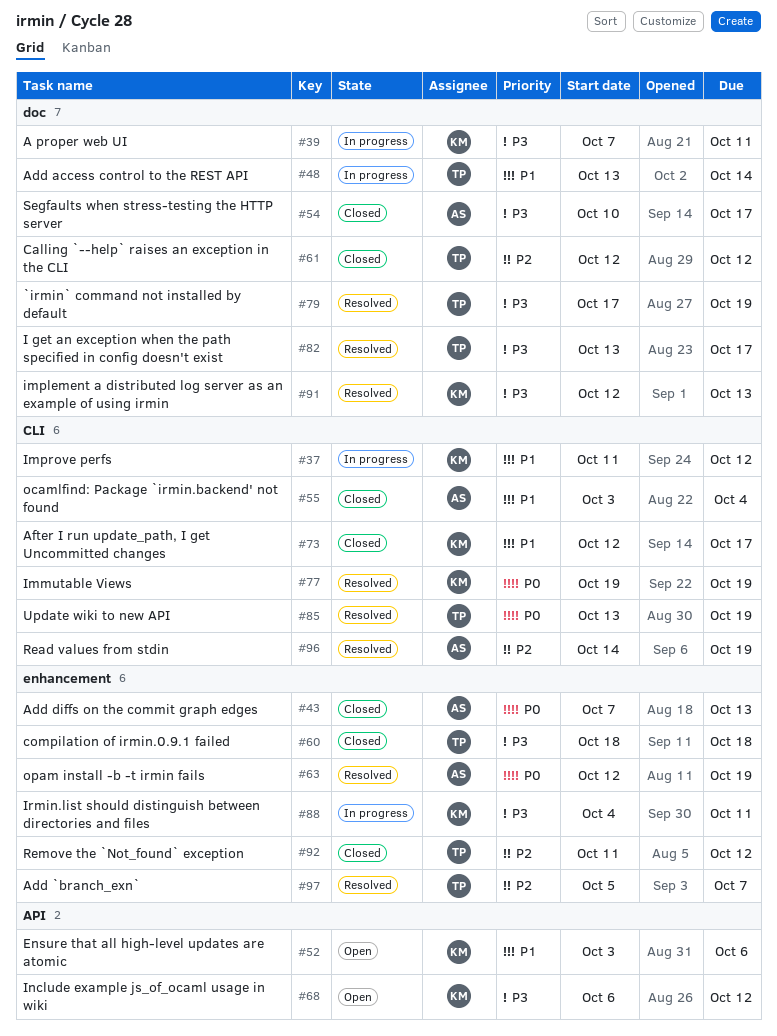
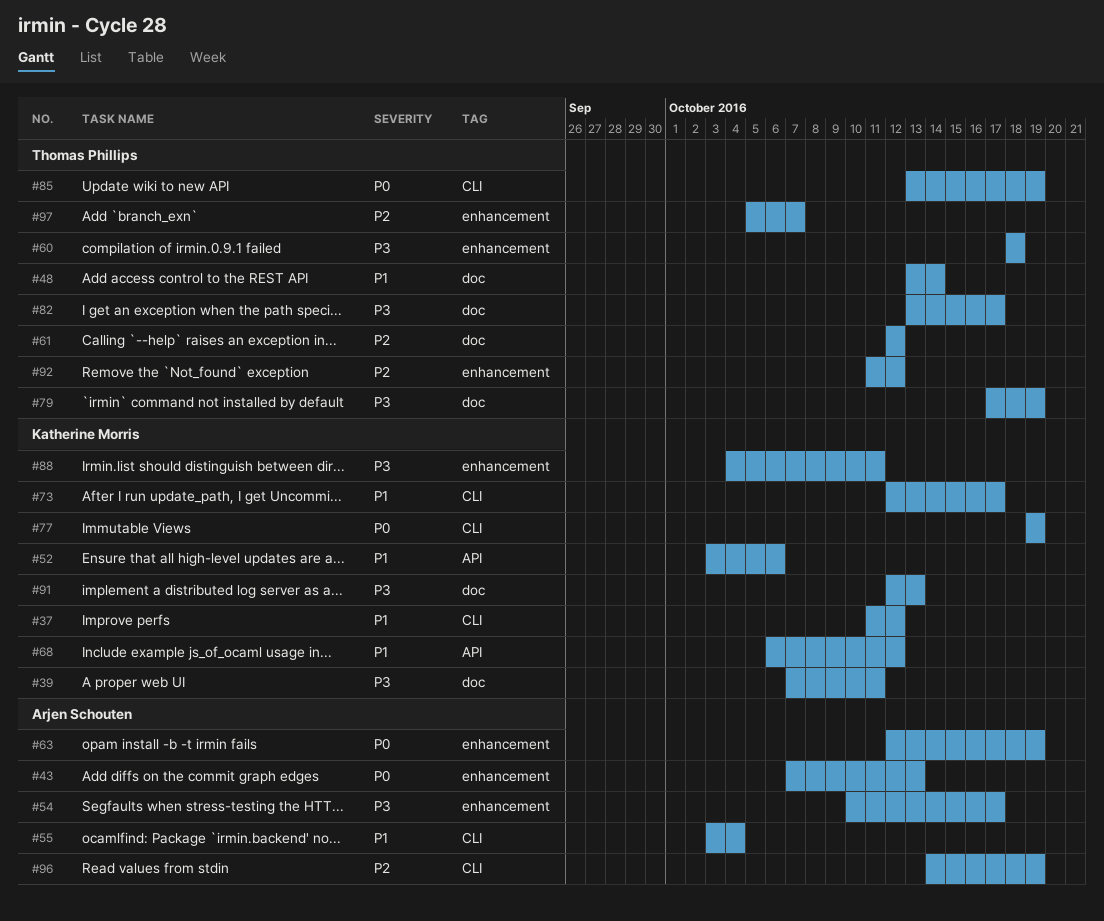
#54, label: doc -> enhancement
#68, priority: P3 -> P1

